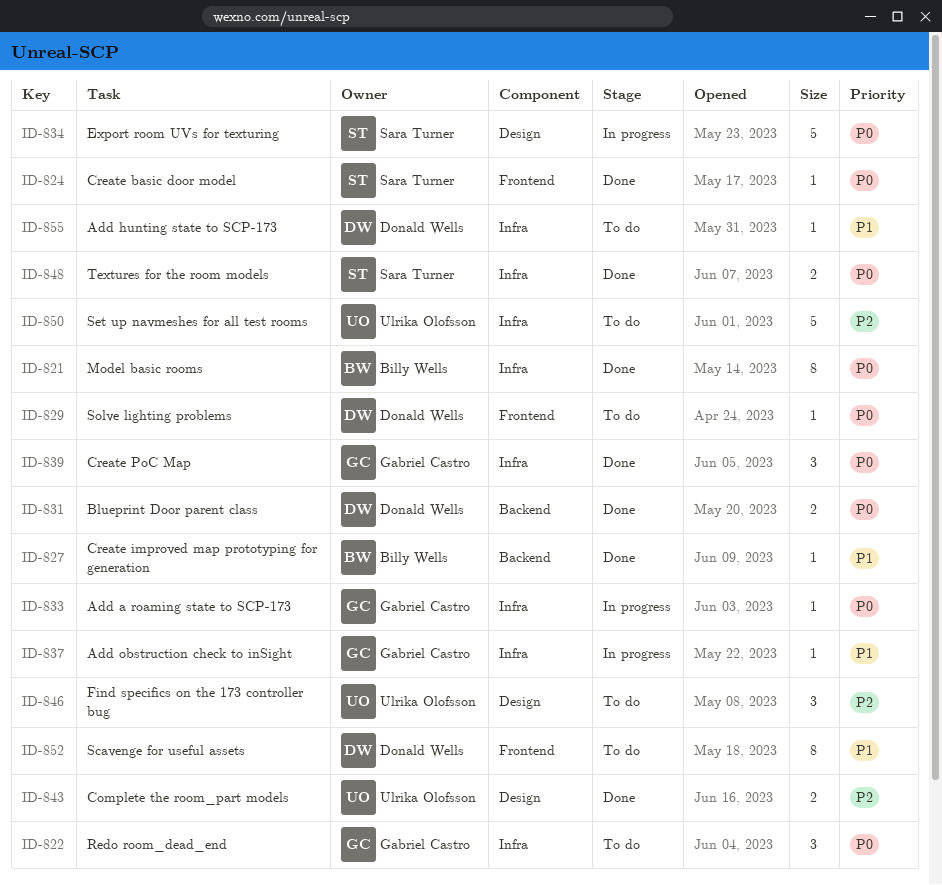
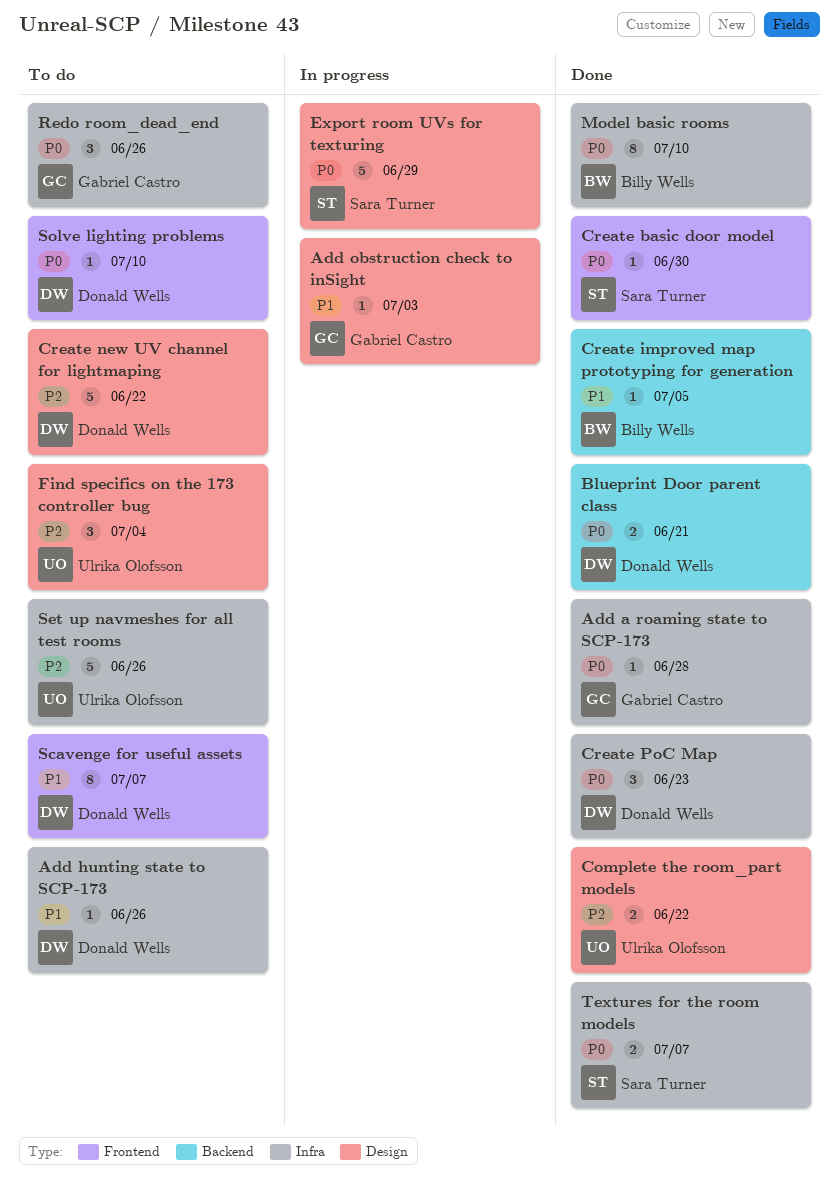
Add a roaming state to SCP-173, status: In progress -> Done
Add obstruction check to inSight, label: Infra -> Design
Create new UV channel for lightmaping: none -> present
Create PoC Map, owner: Gabriel Castro -> Donald Wells

